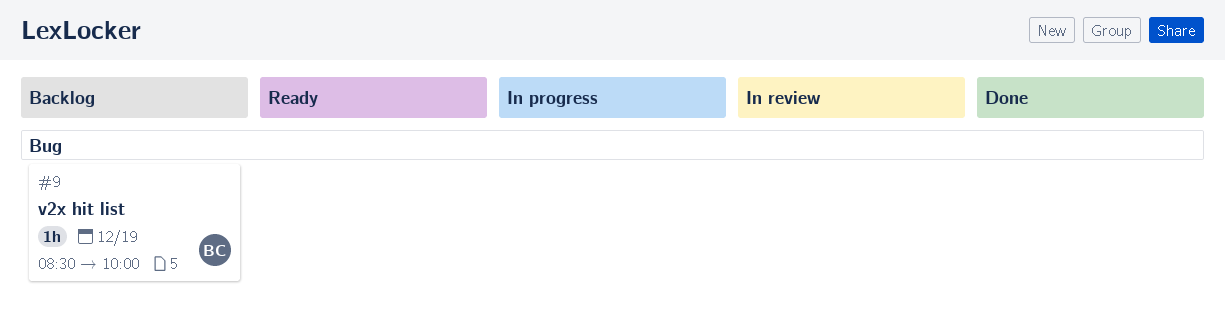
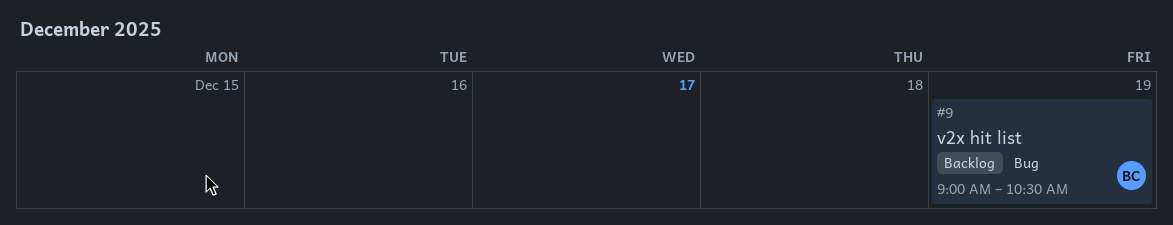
#9, begins: 08:30 -> 09:00
#9, ends: 10:00 -> 10:30

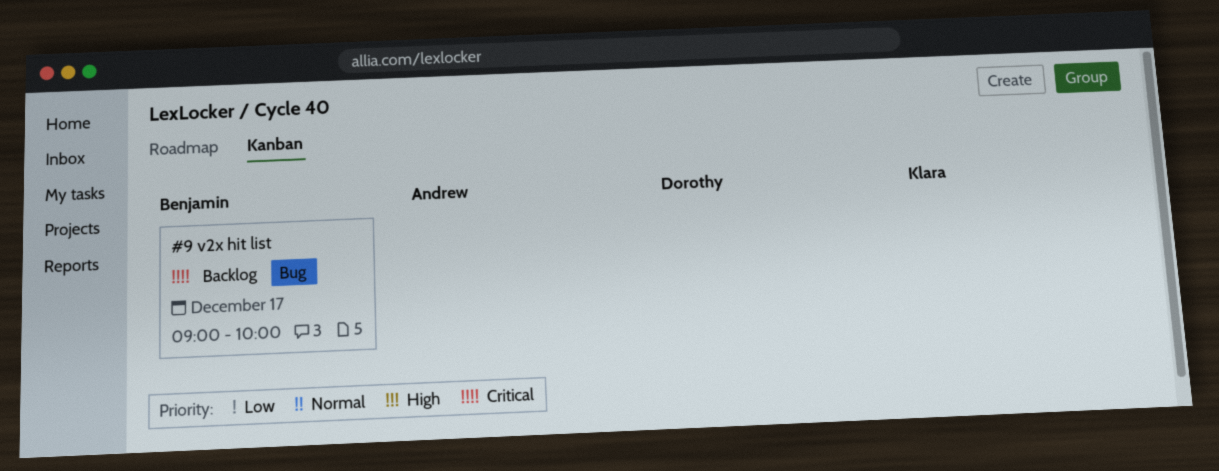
#9, day: Dec 19 -> Dec 17
#9, ends: 10:30 -> 10:00

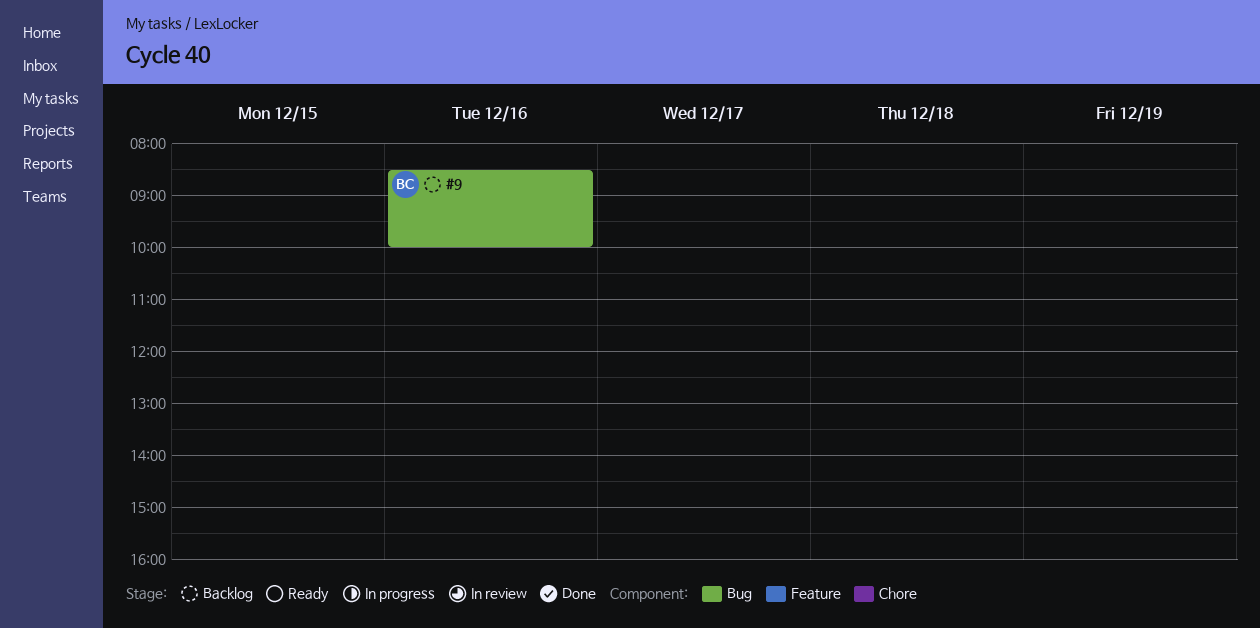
#9, day: Dec 17 -> Dec 16
#9, begins: 09:00 -> 08:30

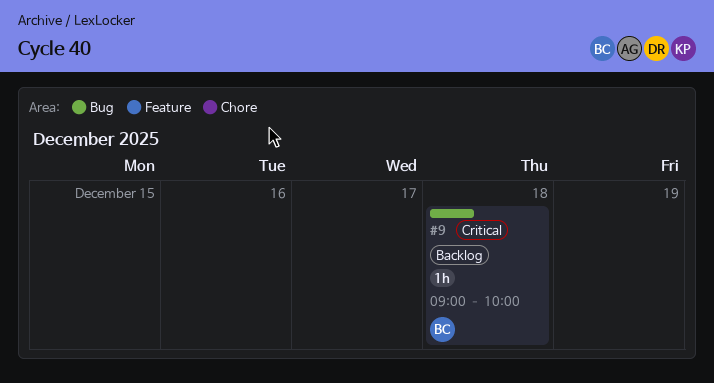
#9, day: Dec 16 -> Dec 18
#9, begins: 08:30 -> 09:00

